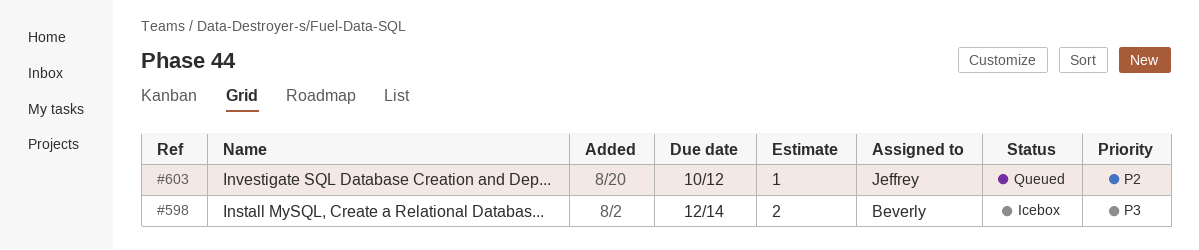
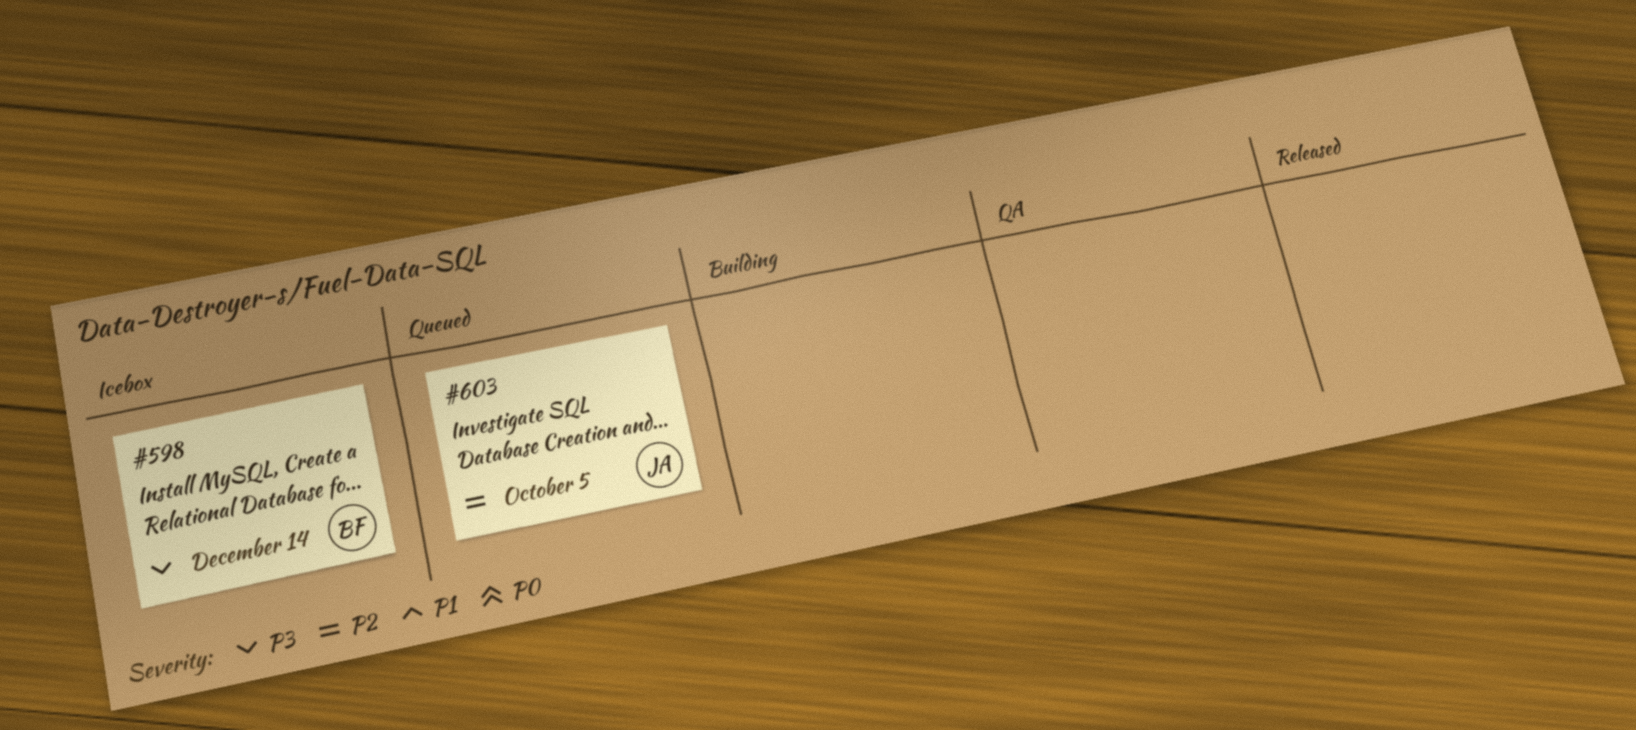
#603, due: Oct 12 -> Oct 5

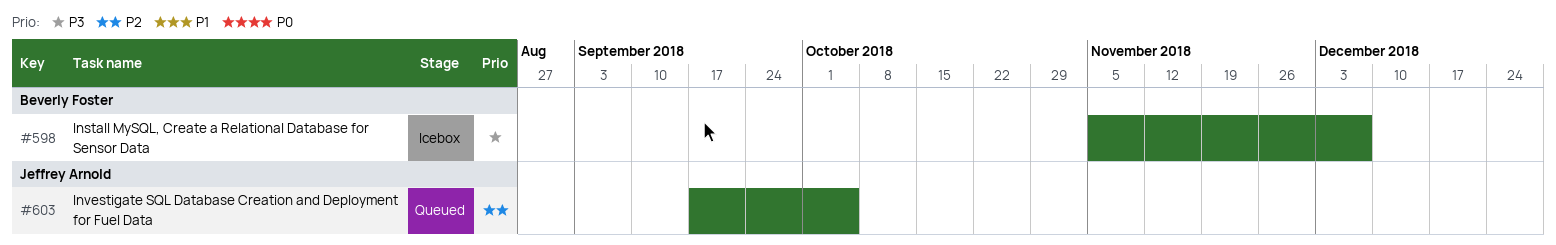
#598, due: Dec 14 -> Dec 7

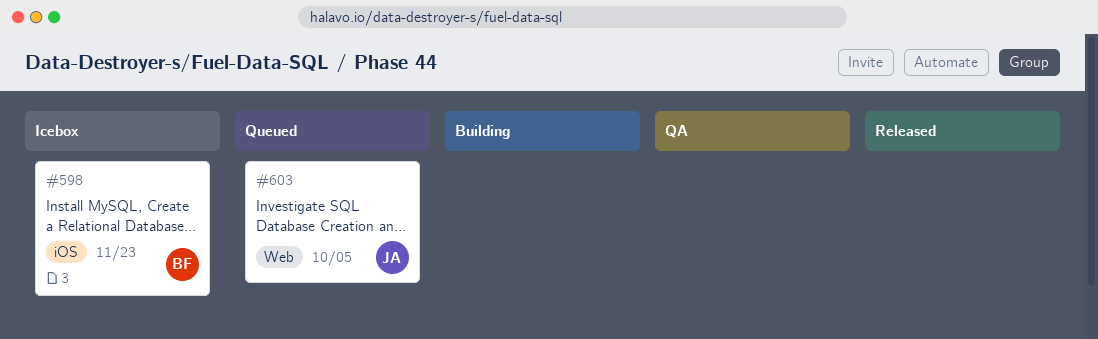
#598, due: Dec 7 -> Nov 23

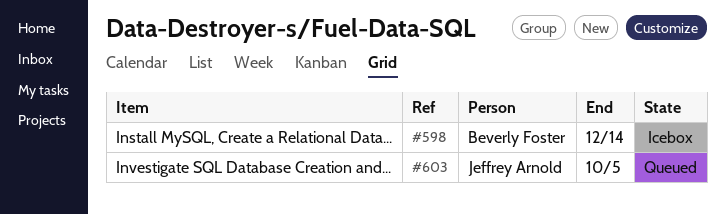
#598, due: Nov 23 -> Dec 14

